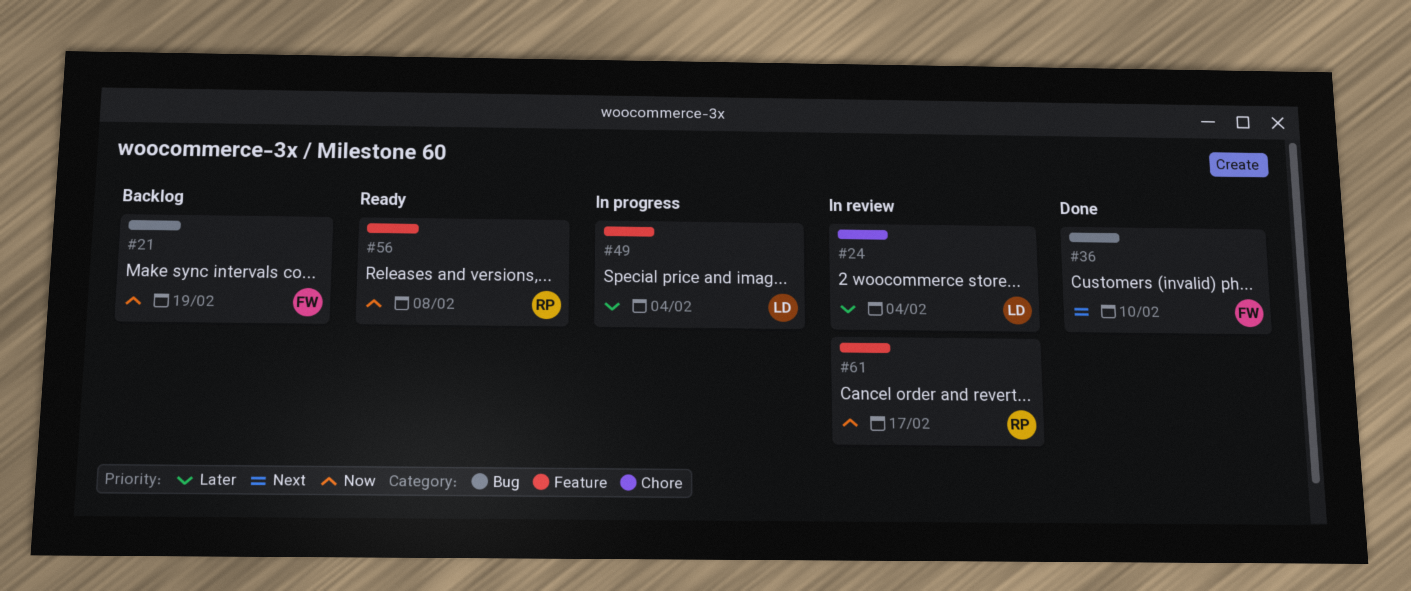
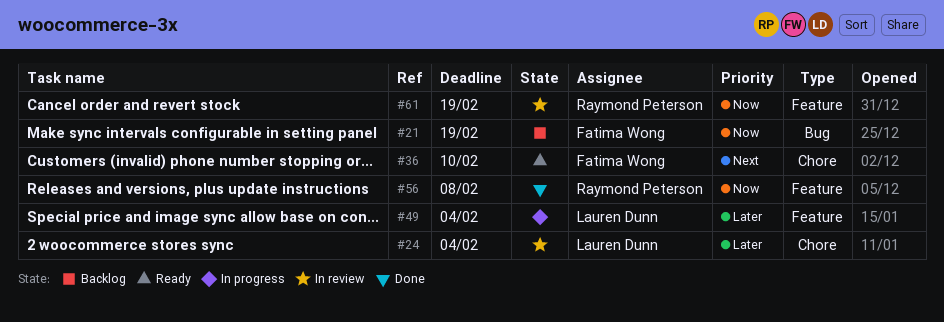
#36, status: Done -> Ready
#36, label: Bug -> Chore
#56, status: Ready -> Done
#61, due: Feb 17 -> Feb 19

